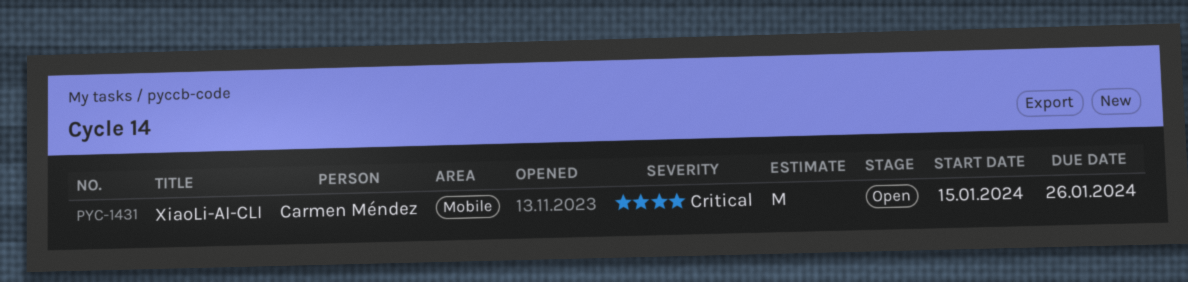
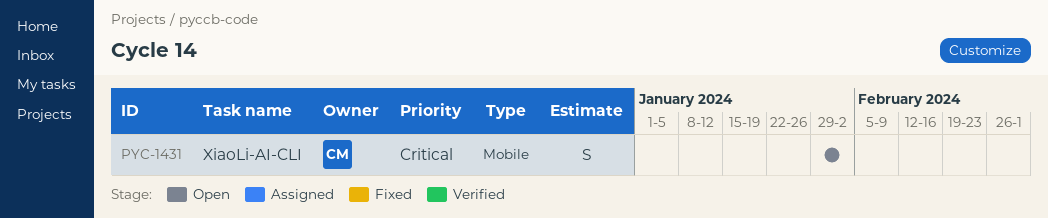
PYC-1431, estimate: M -> S
PYC-1431, start: Jan 15 -> Jan 29
PYC-1431, due: Jan 26 -> Feb 2

